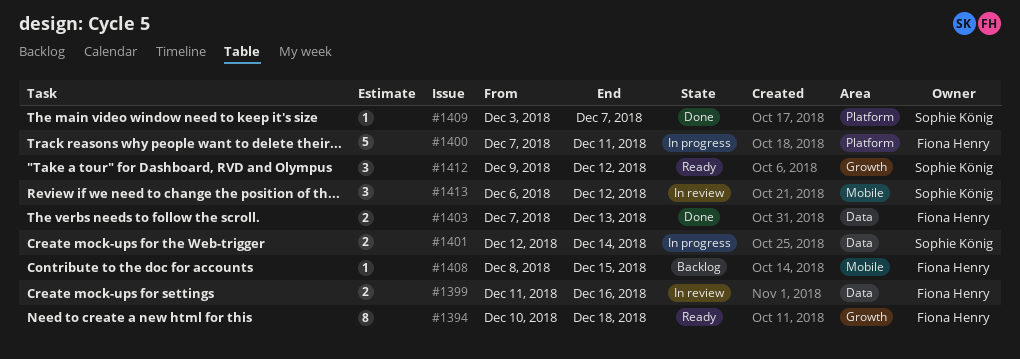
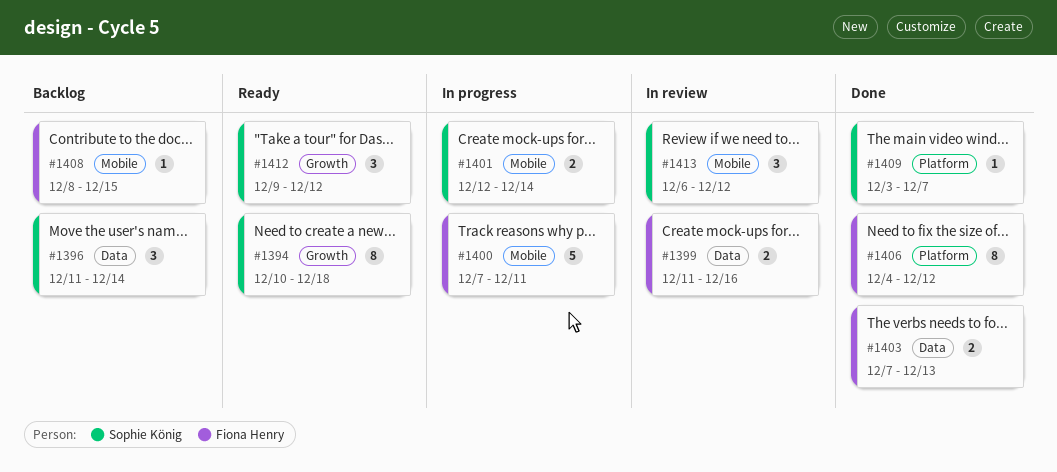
#1394, owner: Fiona Henry -> Sophie König
#1396: none -> present
#1400, label: Platform -> Mobile
#1401, label: Data -> Mobile
#1406: none -> present

